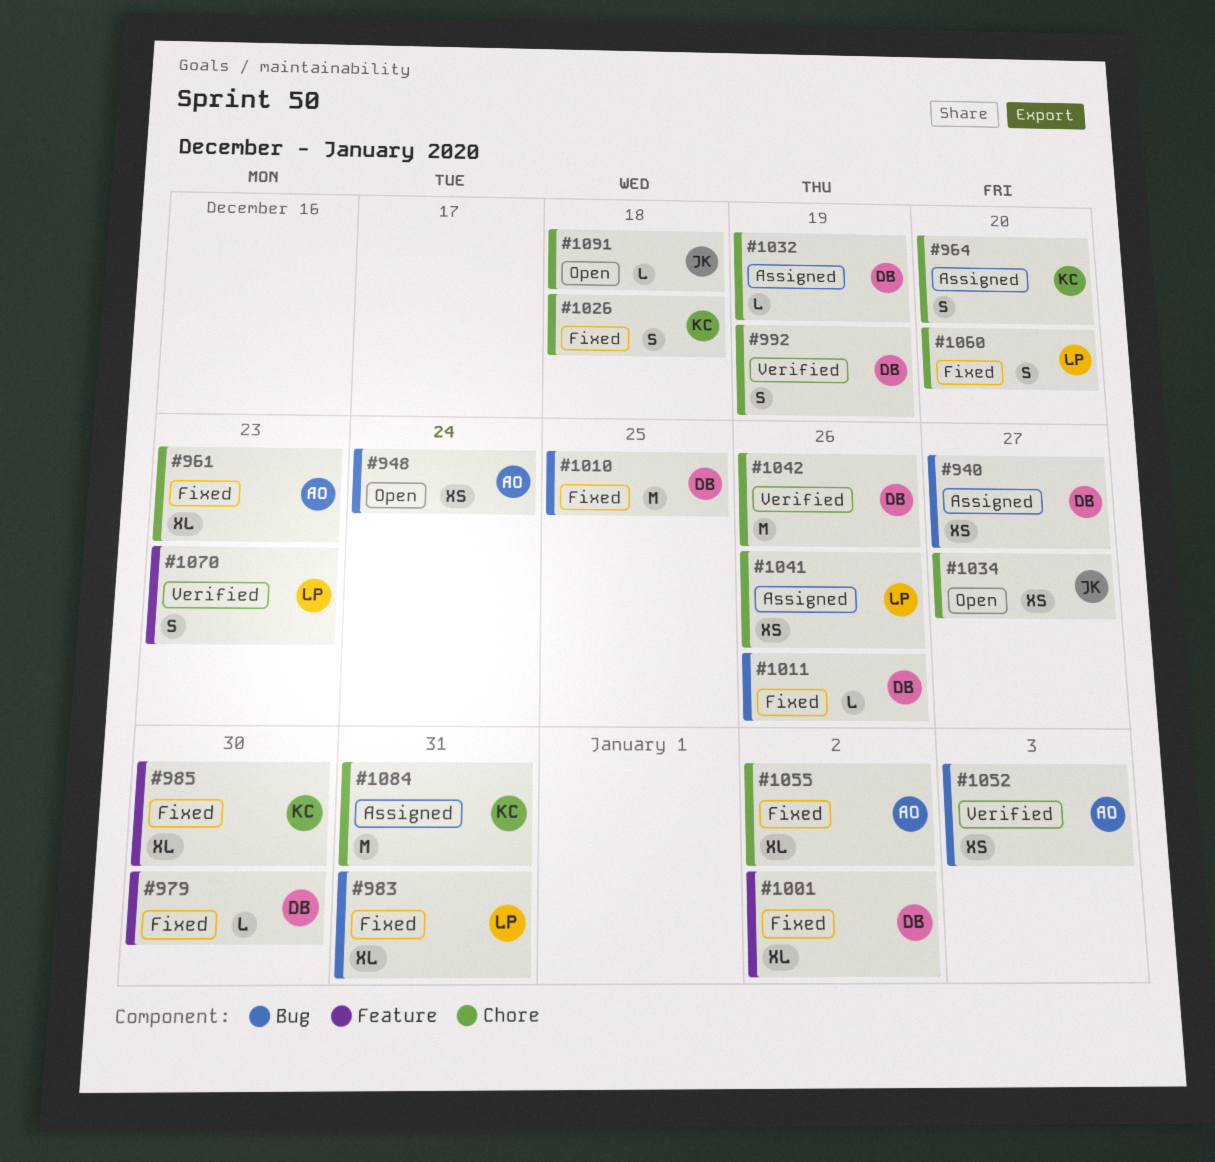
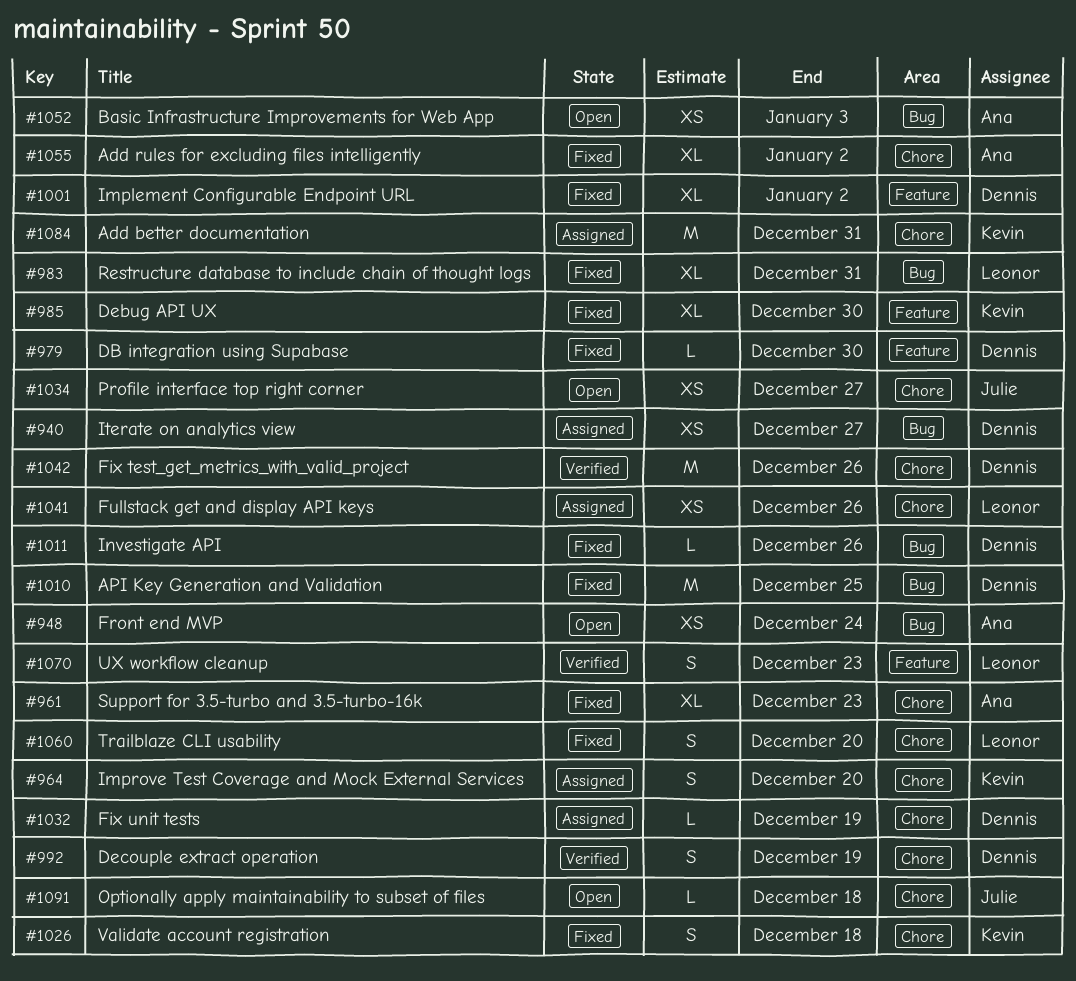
#1052, status: Verified -> Open

